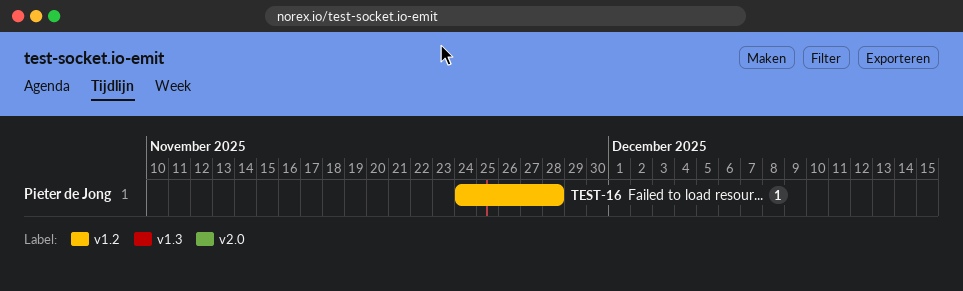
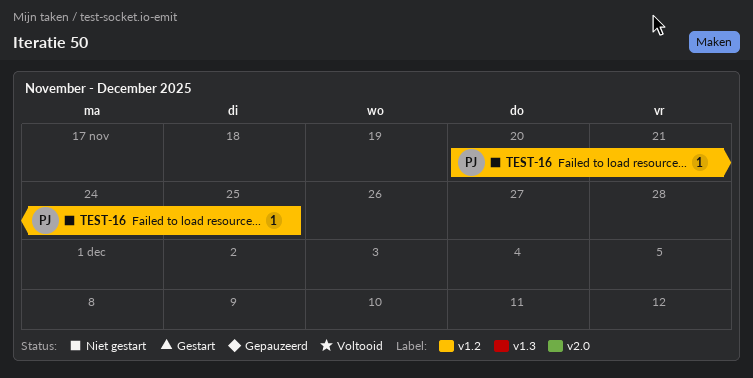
TEST-16, start: Nov 24 -> Nov 20
TEST-16, due: Nov 28 -> Nov 25

